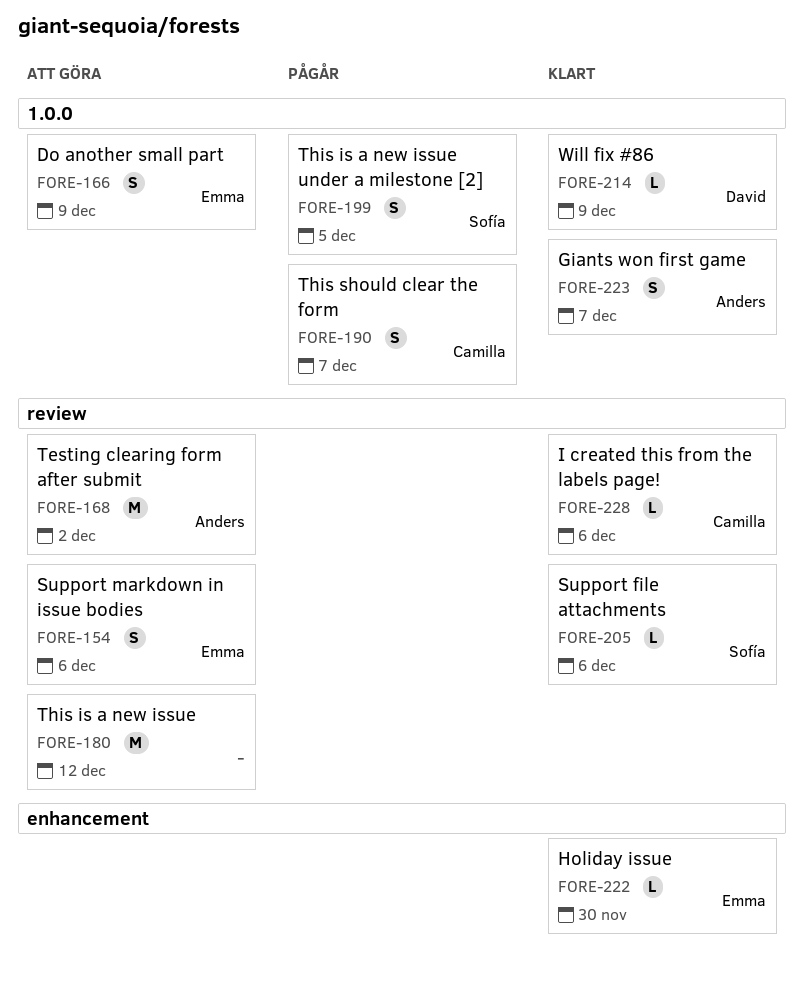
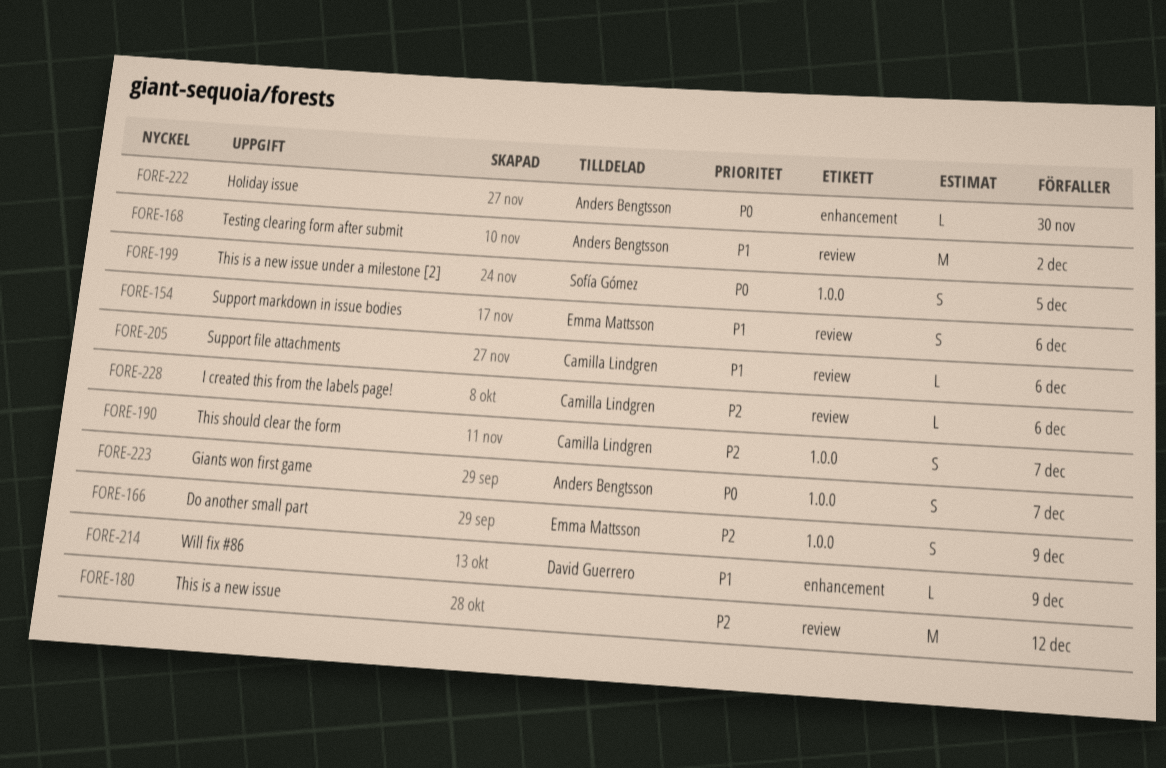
FORE-205, owner: Sofía Gómez -> Camilla Lindgren
FORE-214, label: 1.0.0 -> enhancement
FORE-222, owner: Emma Mattsson -> Anders Bengtsson

